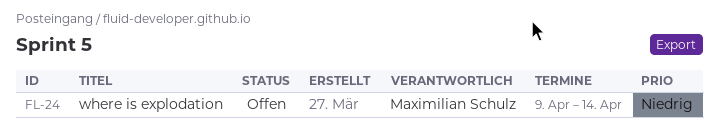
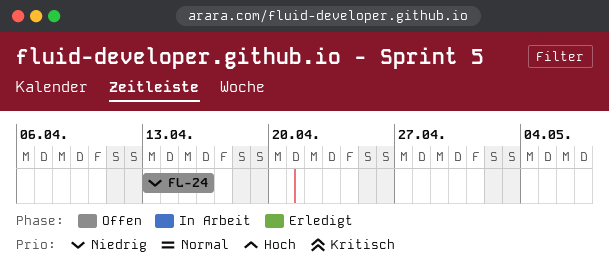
FL-24, start: Apr 9 -> Apr 13
FL-24, due: Apr 14 -> Apr 16

